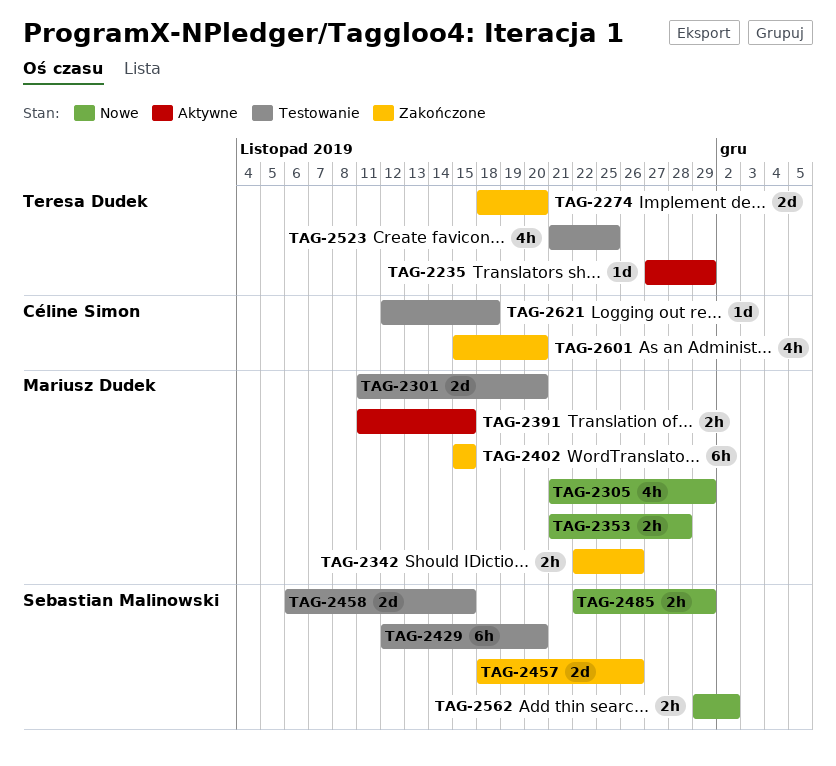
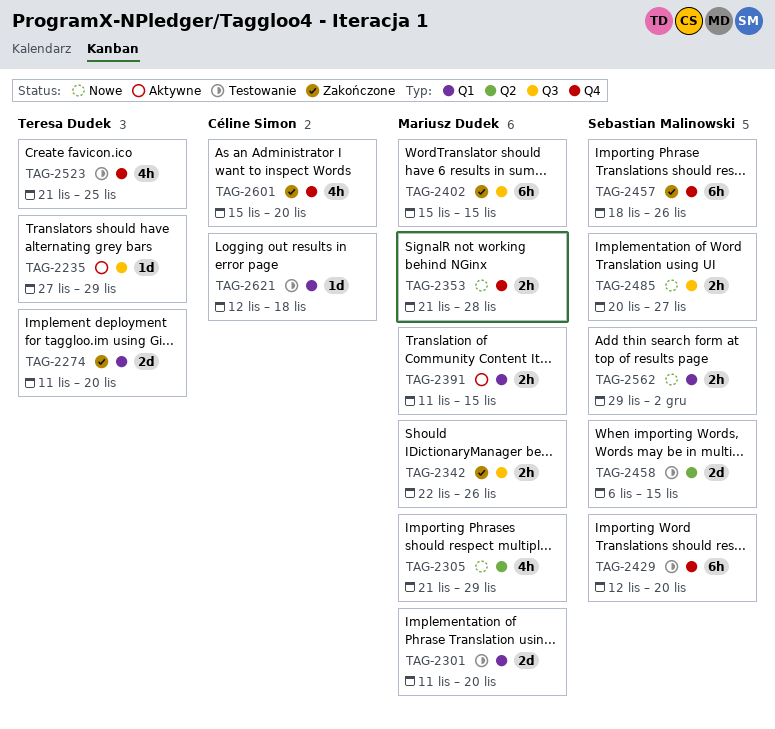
TAG-2274, start: Nov 18 -> Nov 11
TAG-2457, estimate: 2d -> 6h
TAG-2485, start: Nov 22 -> Nov 20
TAG-2485, due: Nov 29 -> Nov 27

